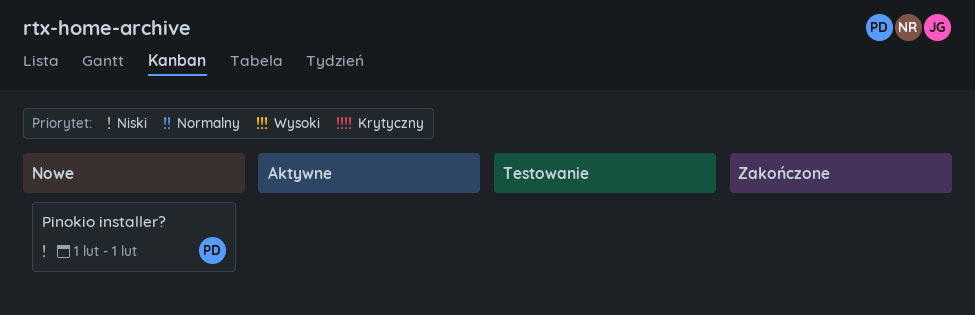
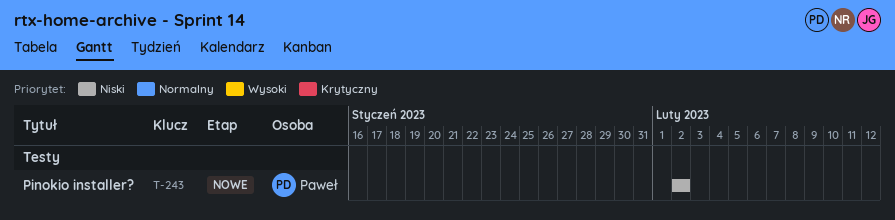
Pinokio installer?, start: Feb 1 -> Feb 2
Pinokio installer?, due: Feb 1 -> Feb 2

